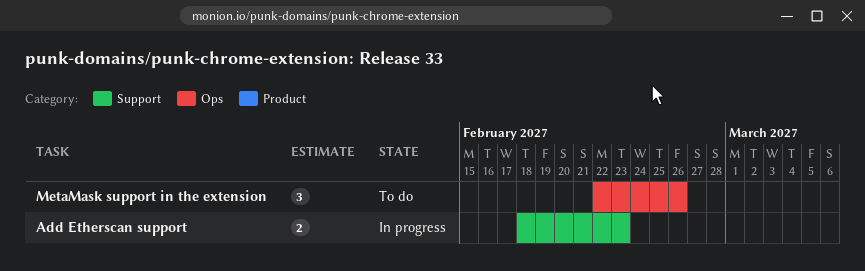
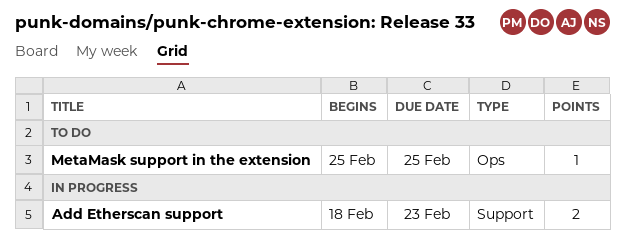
MetaMask support in the extension, estimate: 3 -> 1
MetaMask support in the extension, start: Feb 22 -> Feb 25
MetaMask support in the extension, due: Feb 26 -> Feb 25

